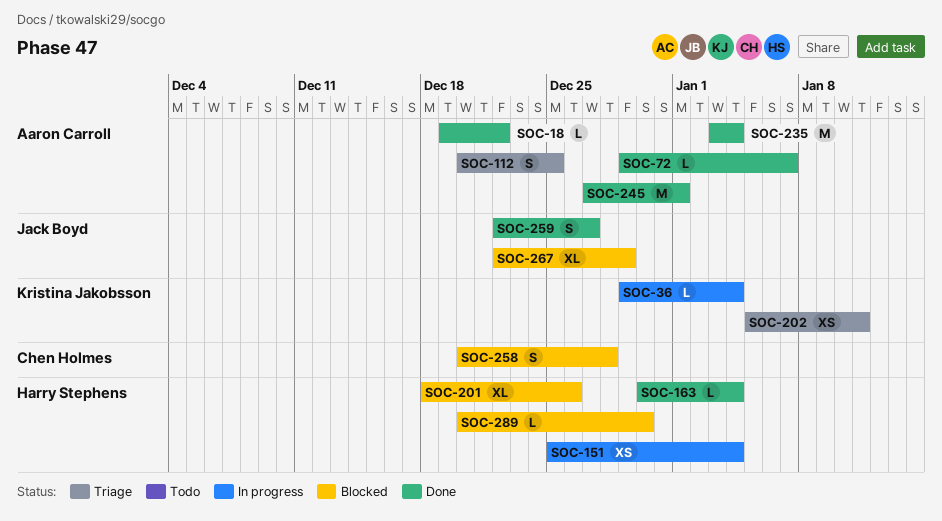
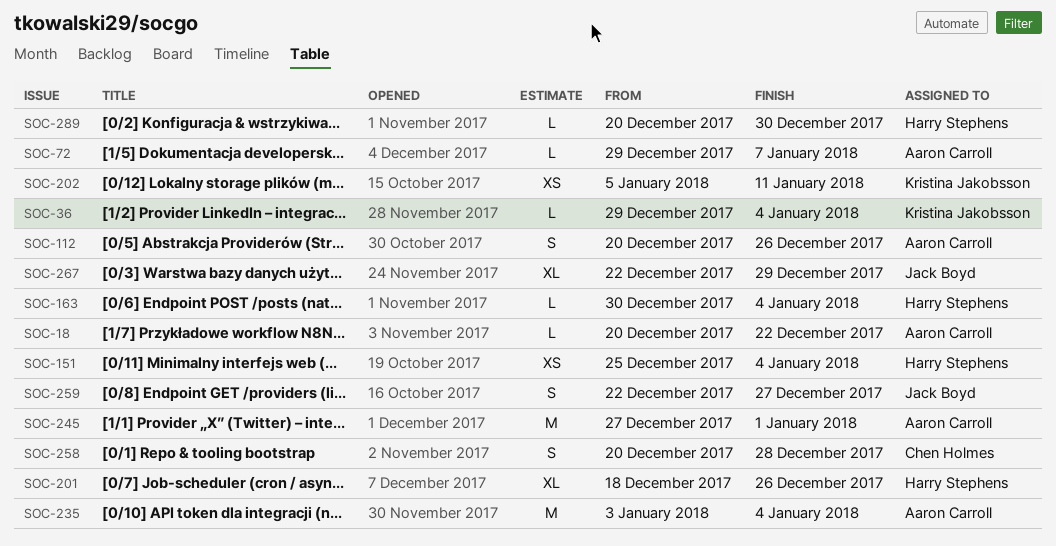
SOC-18, start: Dec 19 -> Dec 20
SOC-112, due: Dec 25 -> Dec 26

